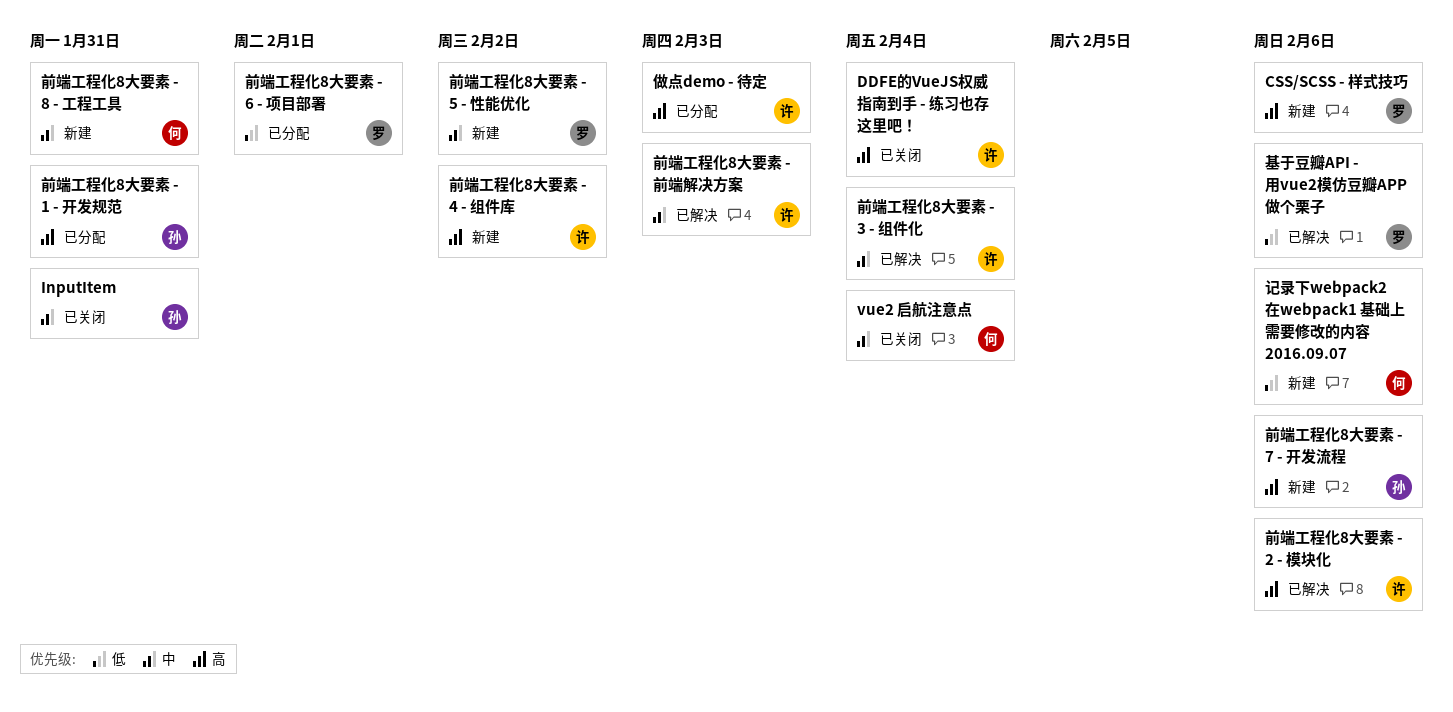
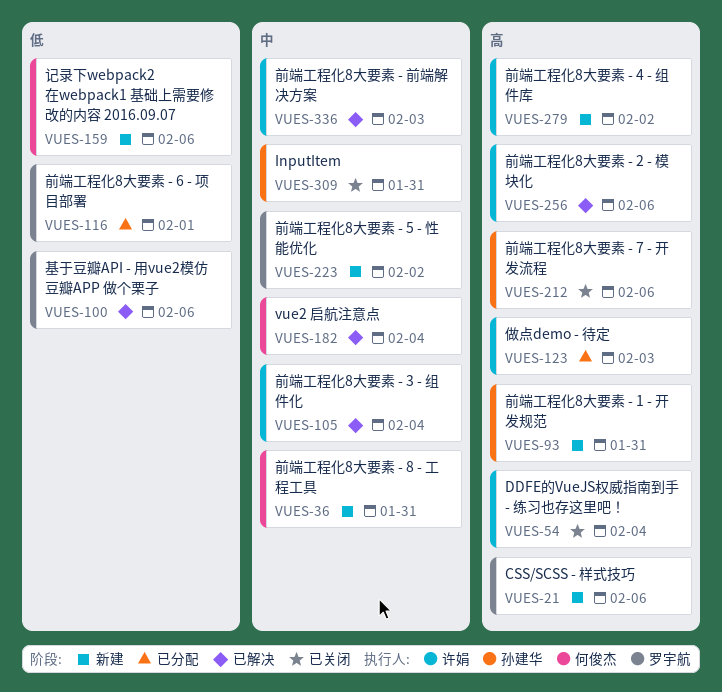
vue2 启航注意点, status: 已关闭 -> 已解决
前端工程化8大要素 - 1 - 开发规范, status: 已分配 -> 新建
前端工程化8大要素 - 7 - 开发流程, status: 新建 -> 已关闭

